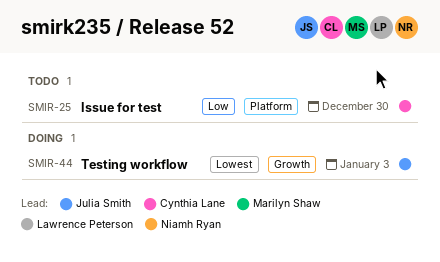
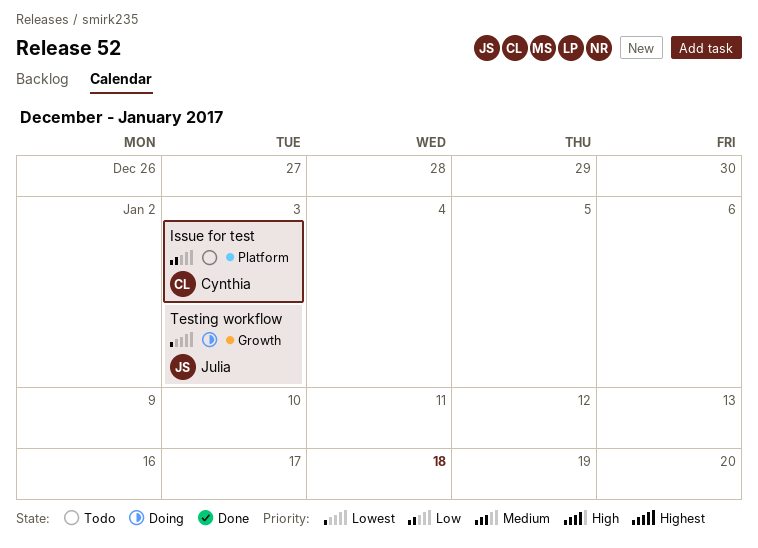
Issue for test, due: Dec 30 -> Jan 3

